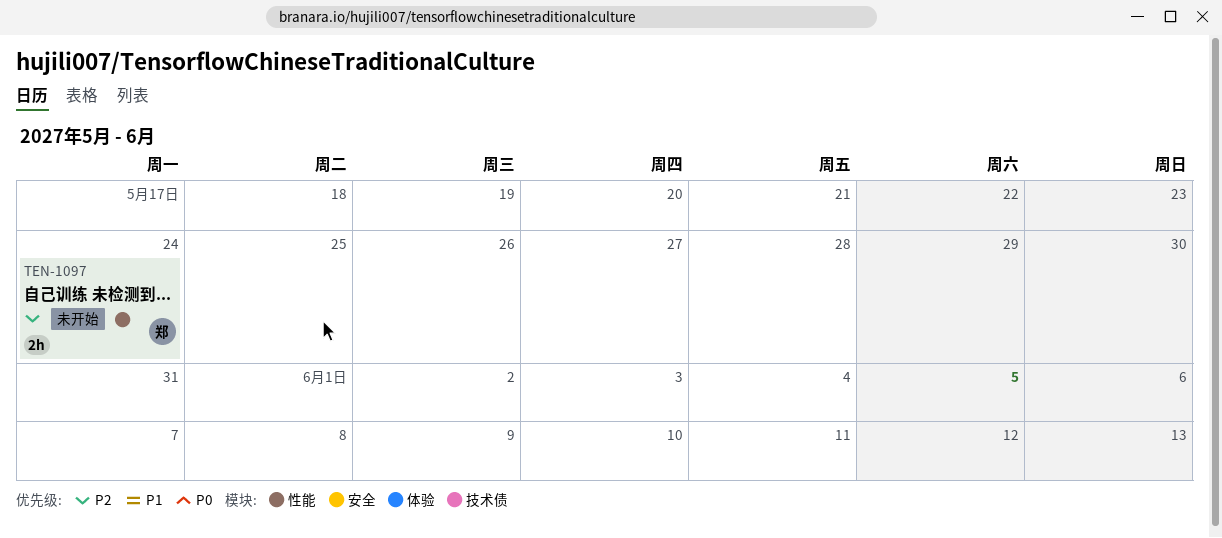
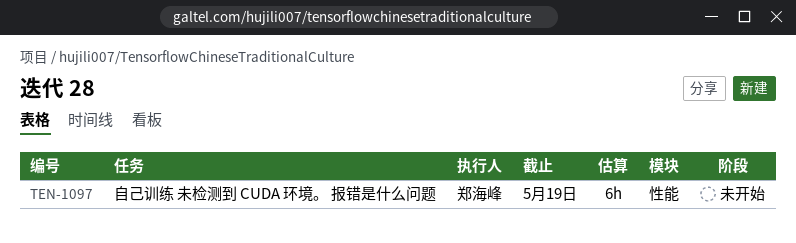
TEN-1097, estimate: 2h -> 6h
TEN-1097, due: May 24 -> May 19

